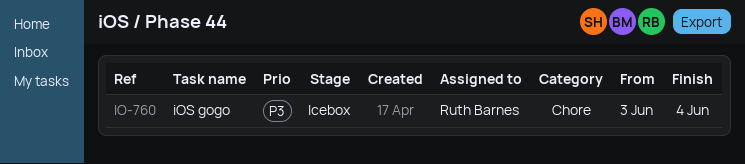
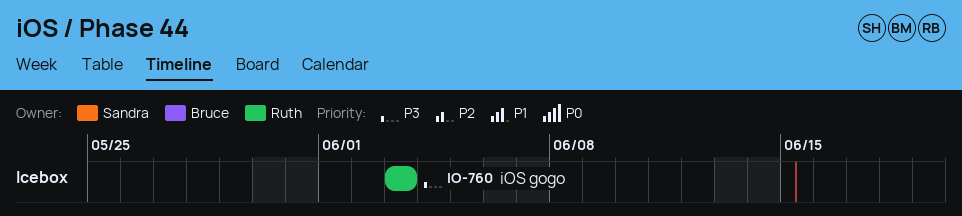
IO-760, due: Jun 4 -> Jun 3

